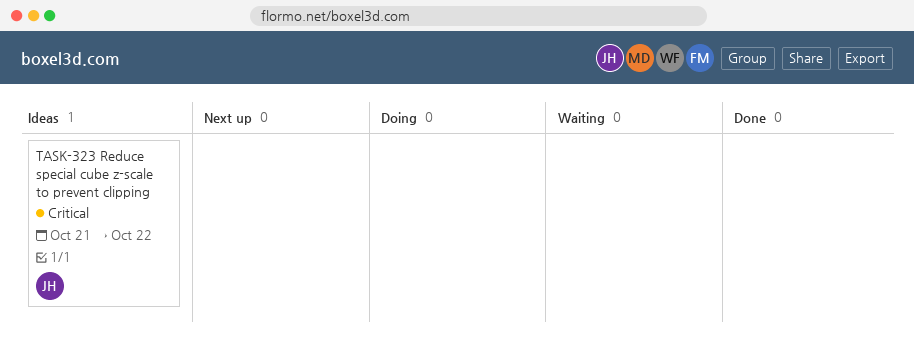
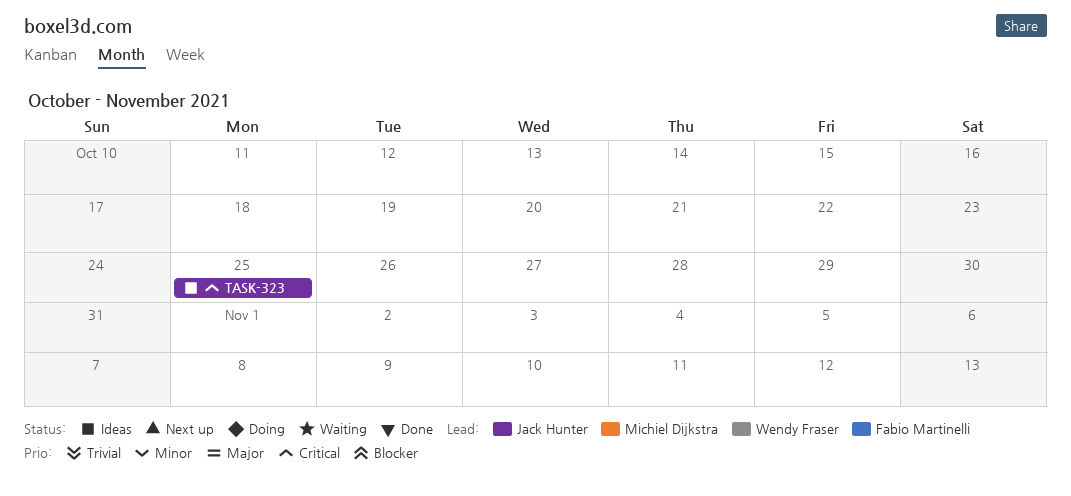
TASK-323, start: Oct 21 -> Oct 25
TASK-323, due: Oct 22 -> Oct 25

